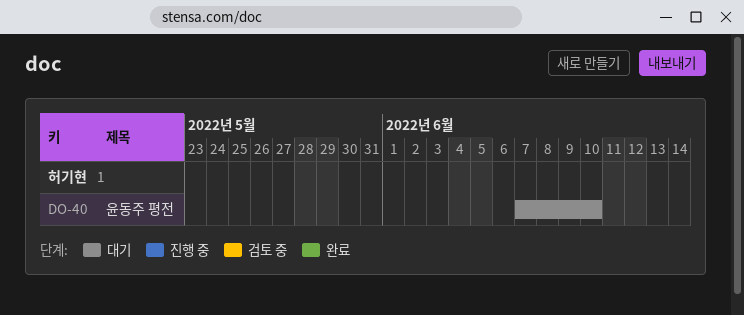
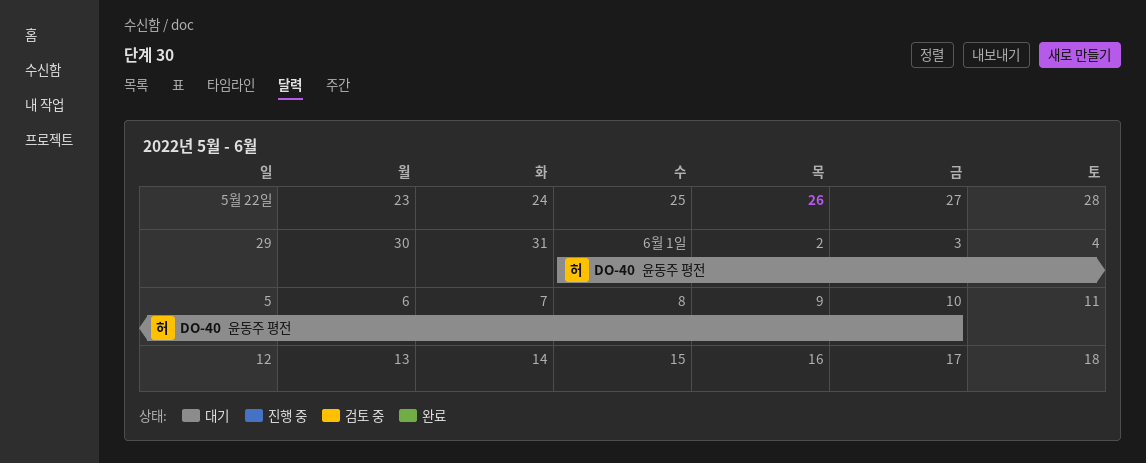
DO-40, start: Jun 7 -> Jun 1

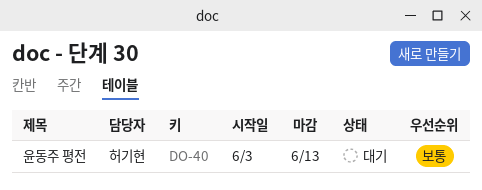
DO-40, start: Jun 1 -> Jun 3
DO-40, due: Jun 10 -> Jun 13

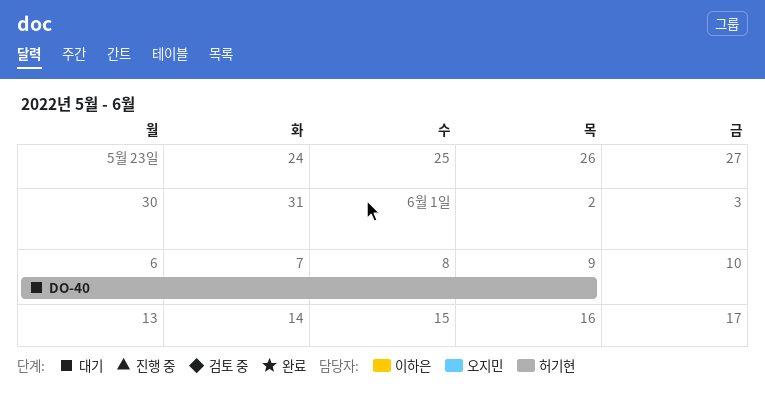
DO-40, start: Jun 3 -> Jun 6
DO-40, due: Jun 13 -> Jun 9

